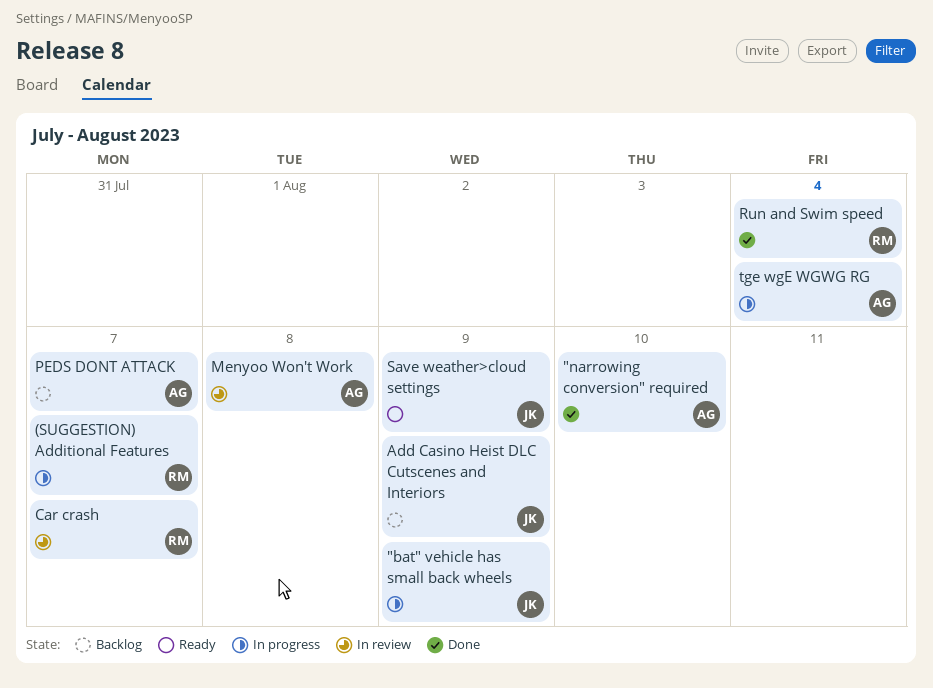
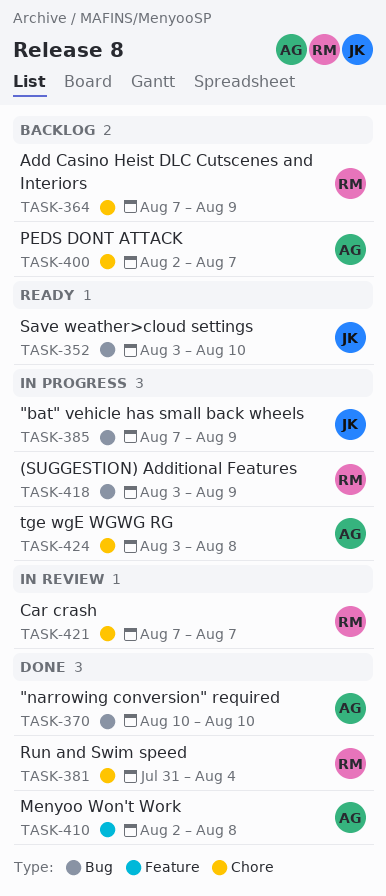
(SUGGESTION) Additional Features, due: Aug 7 -> Aug 9
Add Casino Heist DLC Cutscenes and Interiors, owner: JK -> RM
Menyoo Won't Work, status: In review -> Done
Save weather>cloud settings, due: Aug 9 -> Aug 10
tge wgE WGWG RG, due: Aug 4 -> Aug 8

